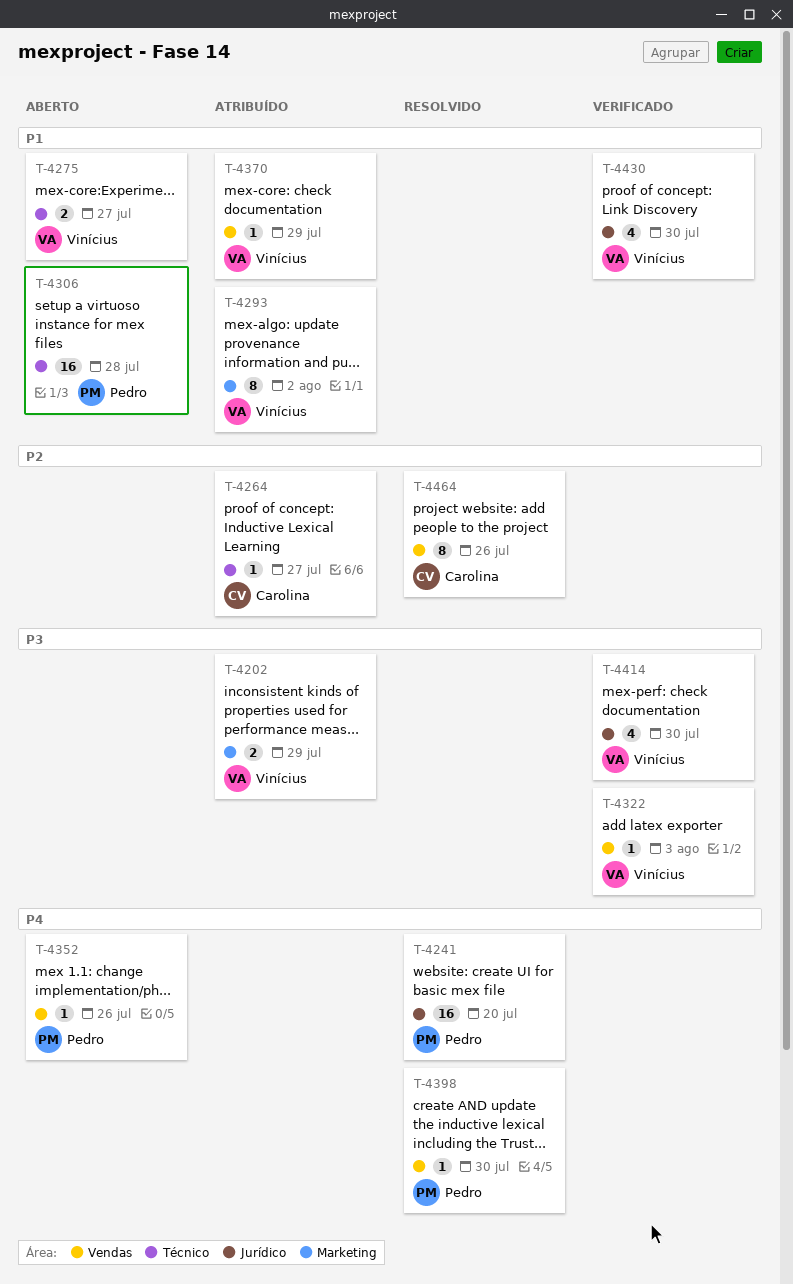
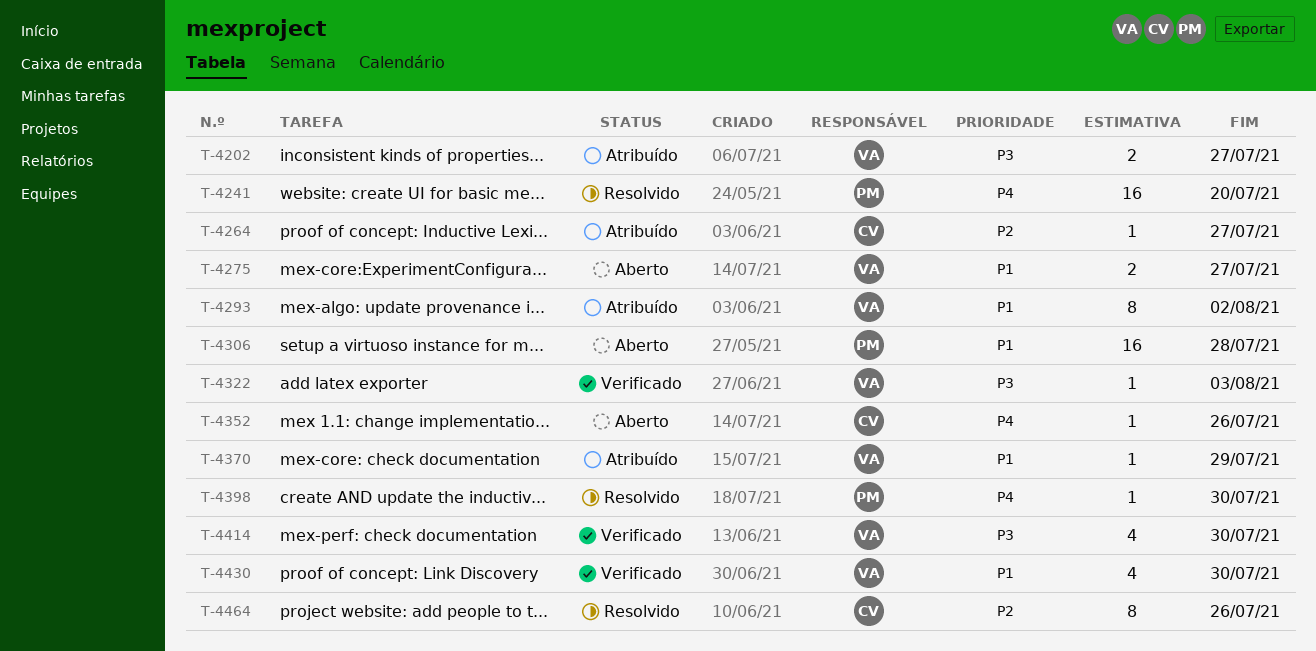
T-4202, due: Jul 29 -> Jul 27
T-4352, owner: Pedro -> Carolina

